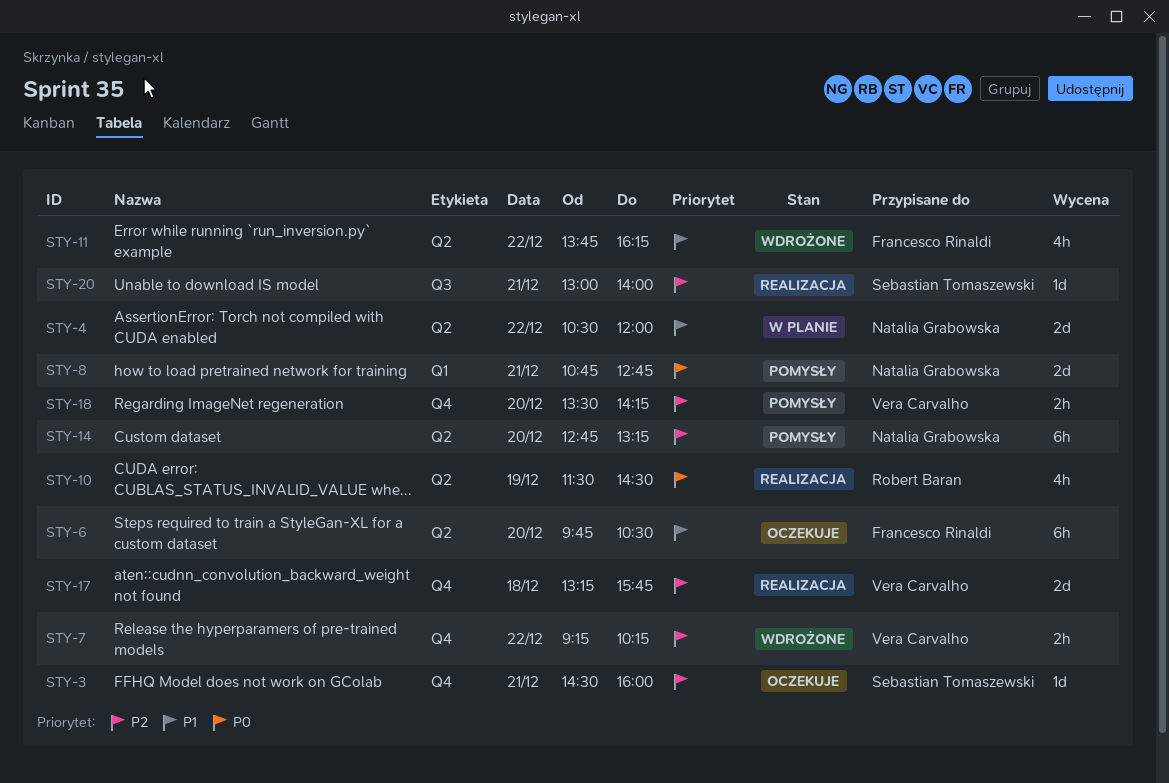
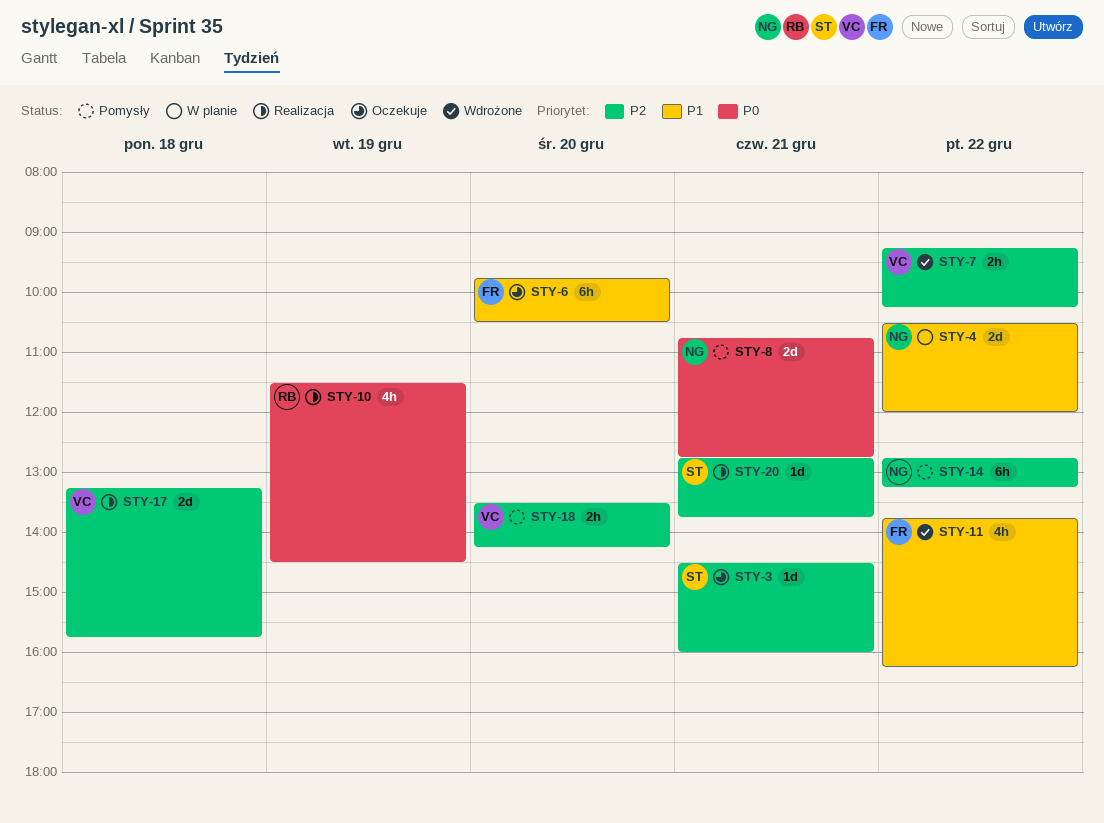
STY-14, day: Dec 20 -> Dec 22
STY-20, begins: 13:00 -> 12:45
STY-20, ends: 14:00 -> 13:45

